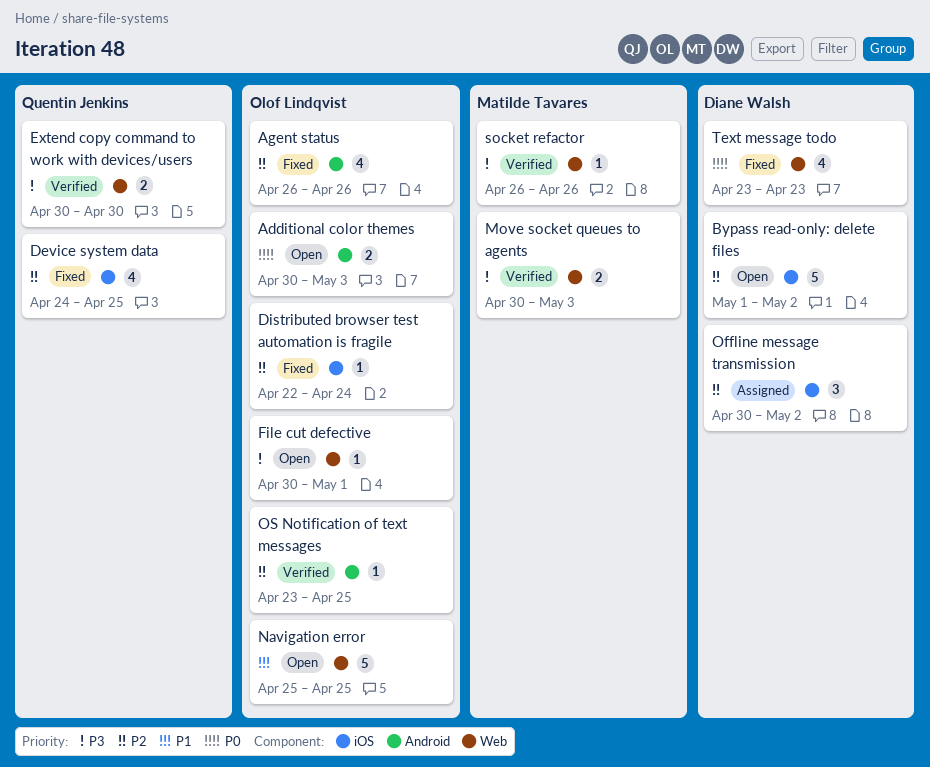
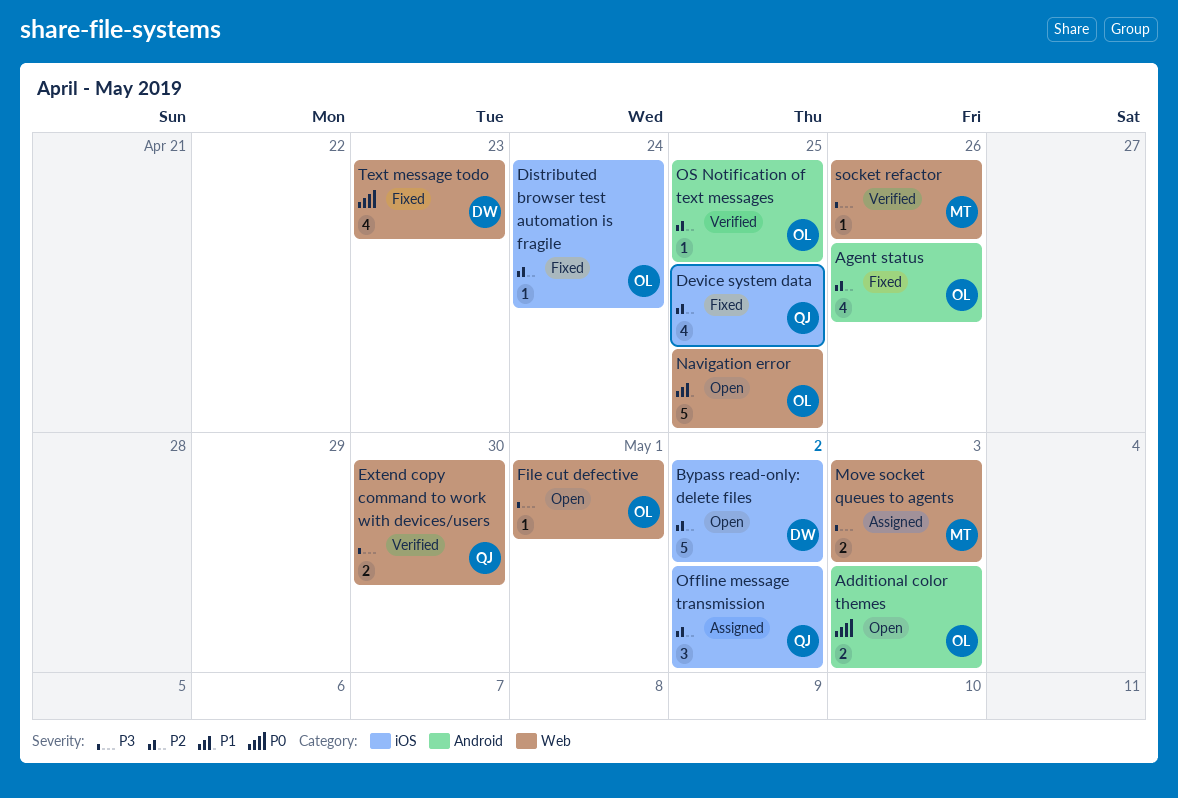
Move socket queues to agents, status: Verified -> Assigned
Offline message transmission, owner: Diane Walsh -> Quentin Jenkins

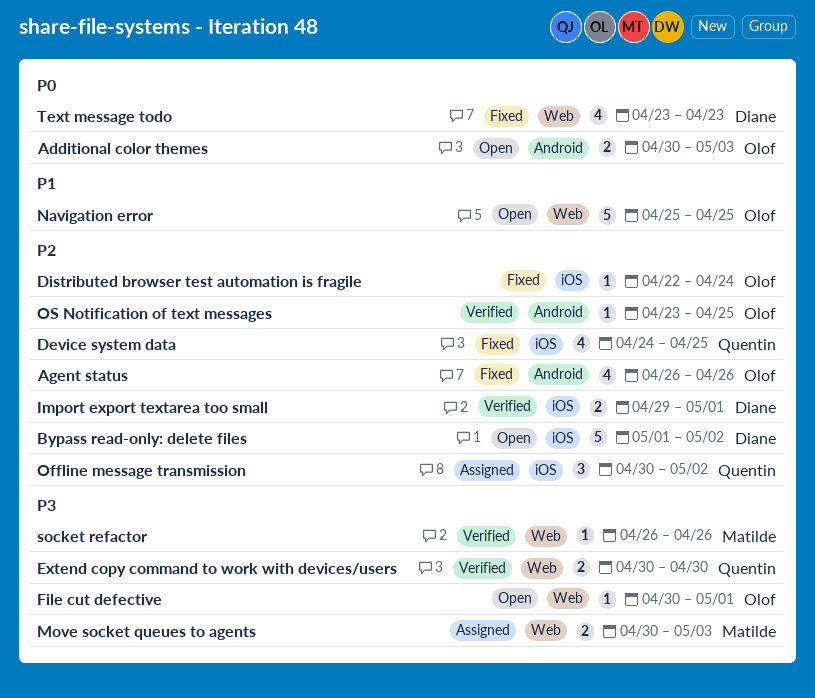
Import export textarea too small: none -> present

